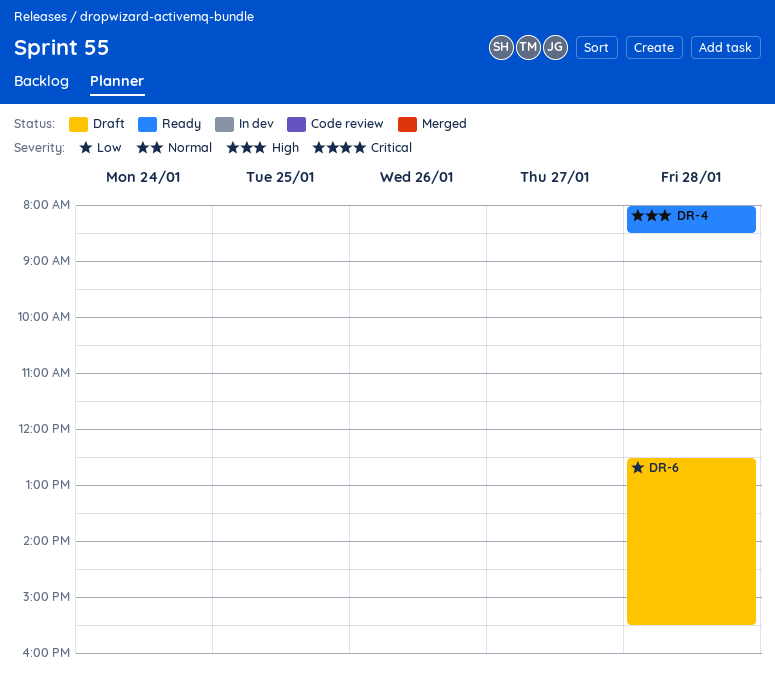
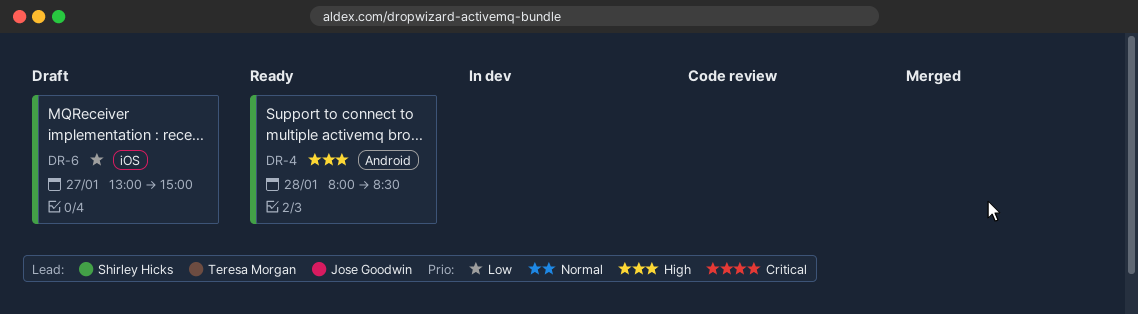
DR-6, day: Jan 28 -> Jan 27
DR-6, begins: 12:30 -> 13:00
DR-6, ends: 15:30 -> 15:00

